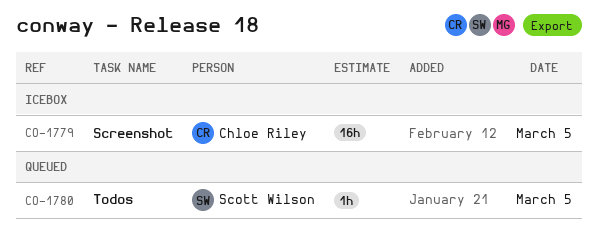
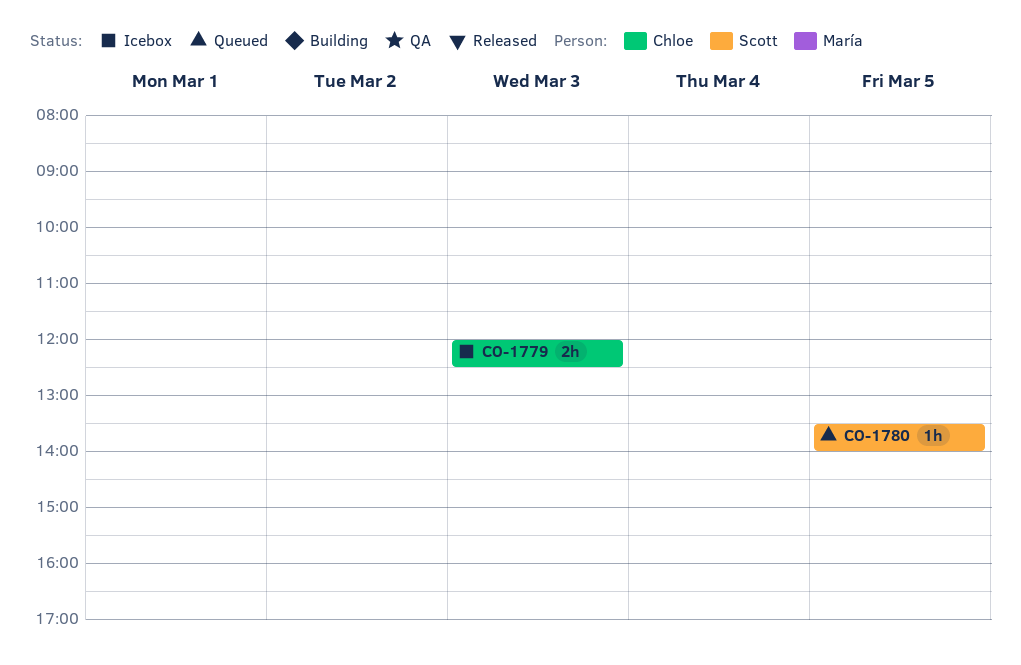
CO-1779, estimate: 16h -> 2h
CO-1779, day: Mar 5 -> Mar 3

